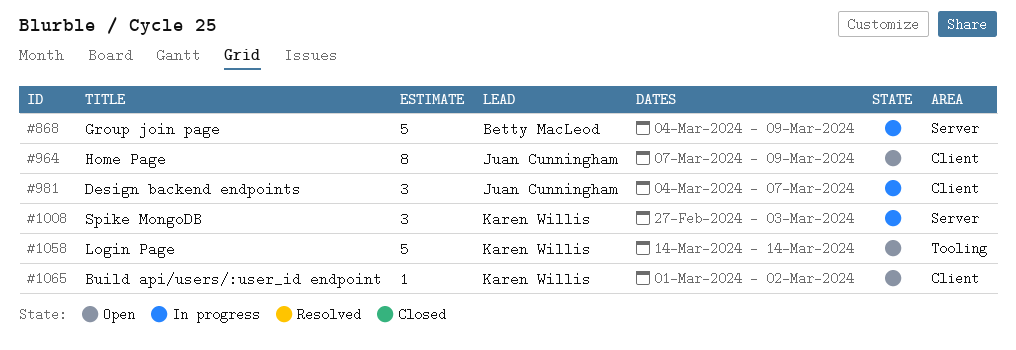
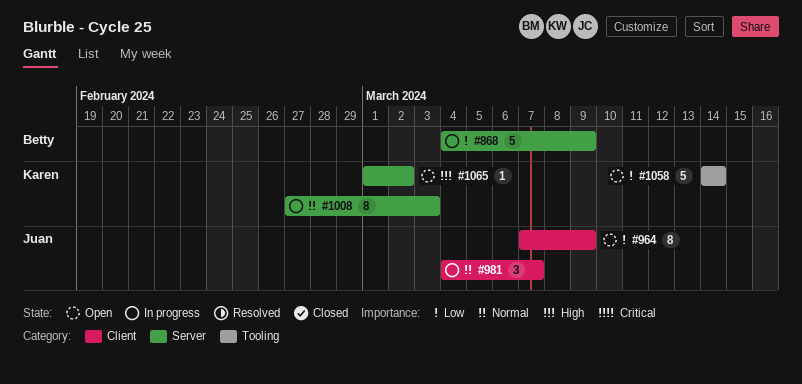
#1008, estimate: 3 -> 8
#1065, label: Client -> Server

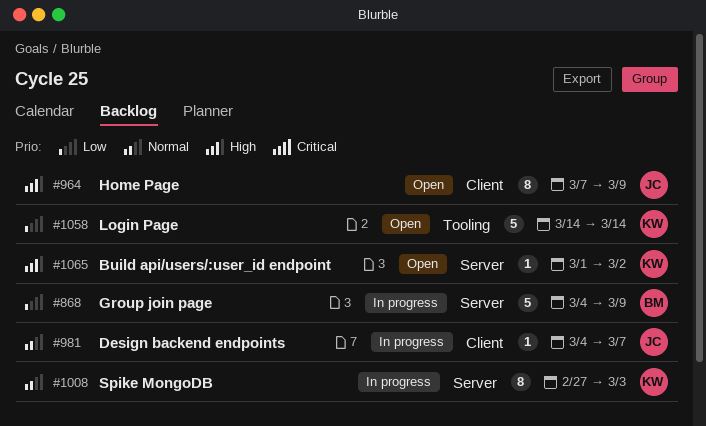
#964, priority: Low -> High
#981, estimate: 3 -> 1

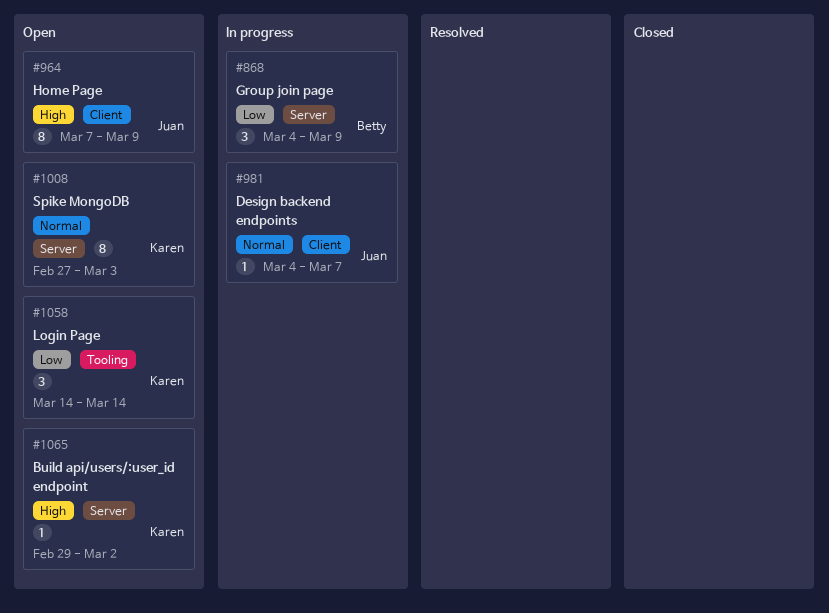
#868, estimate: 5 -> 3
#1008, status: In progress -> Open
#1058, estimate: 5 -> 3
#1065, start: Mar 1 -> Feb 29

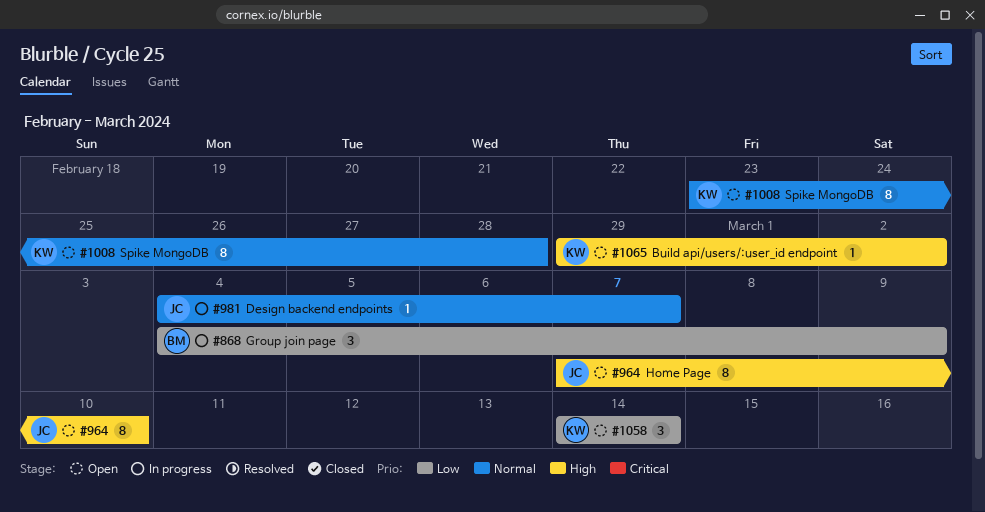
#964, due: Mar 9 -> Mar 10
#1008, start: Feb 27 -> Feb 23
#1008, due: Mar 3 -> Feb 28

